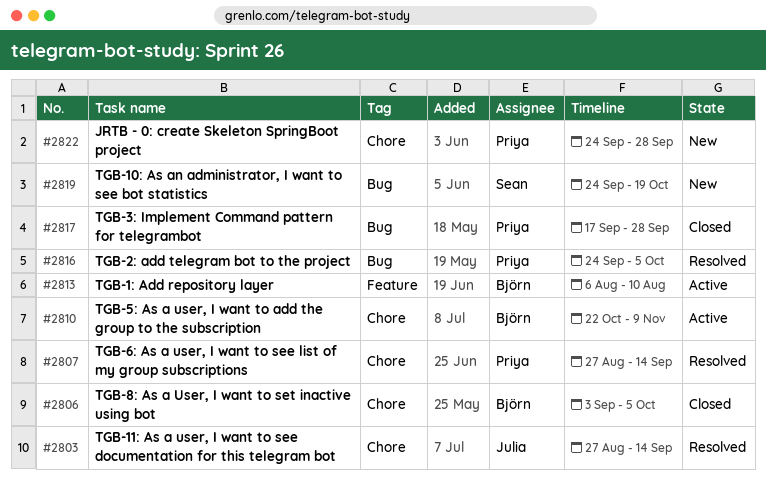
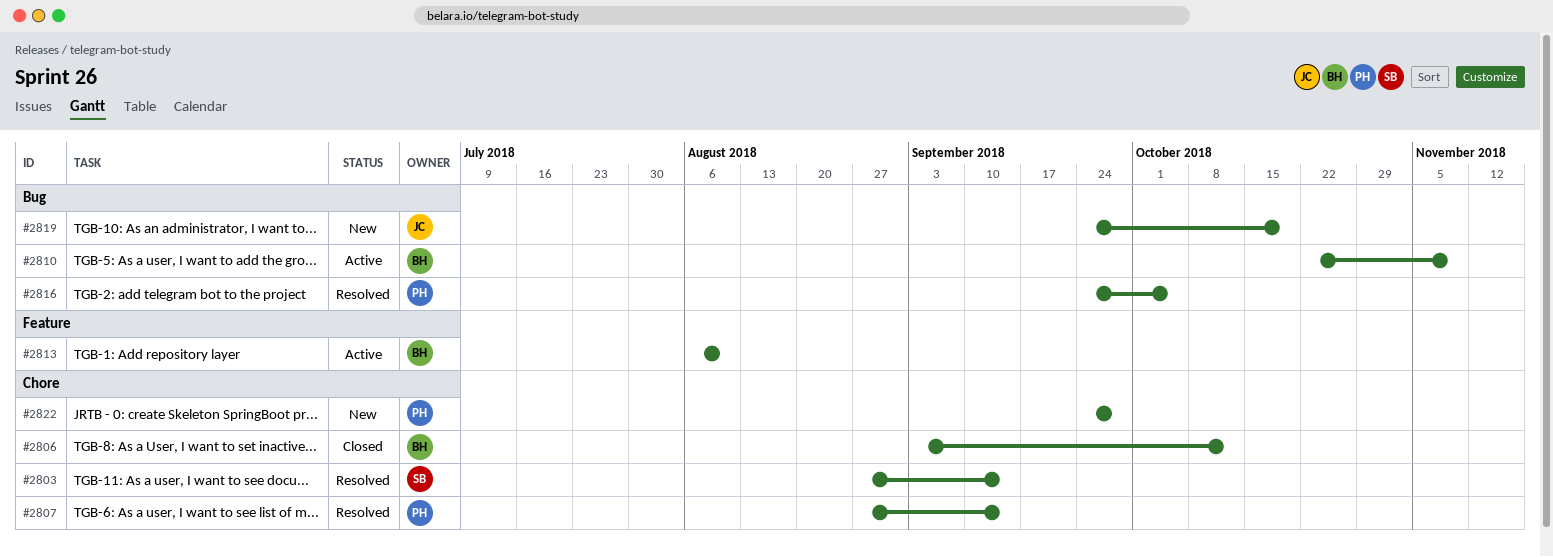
#2803, owner: Julia -> Sean
#2806, due: Oct 5 -> Oct 12
#2810, label: Chore -> Bug
#2817: present -> none
#2819, owner: Sean -> Julia

